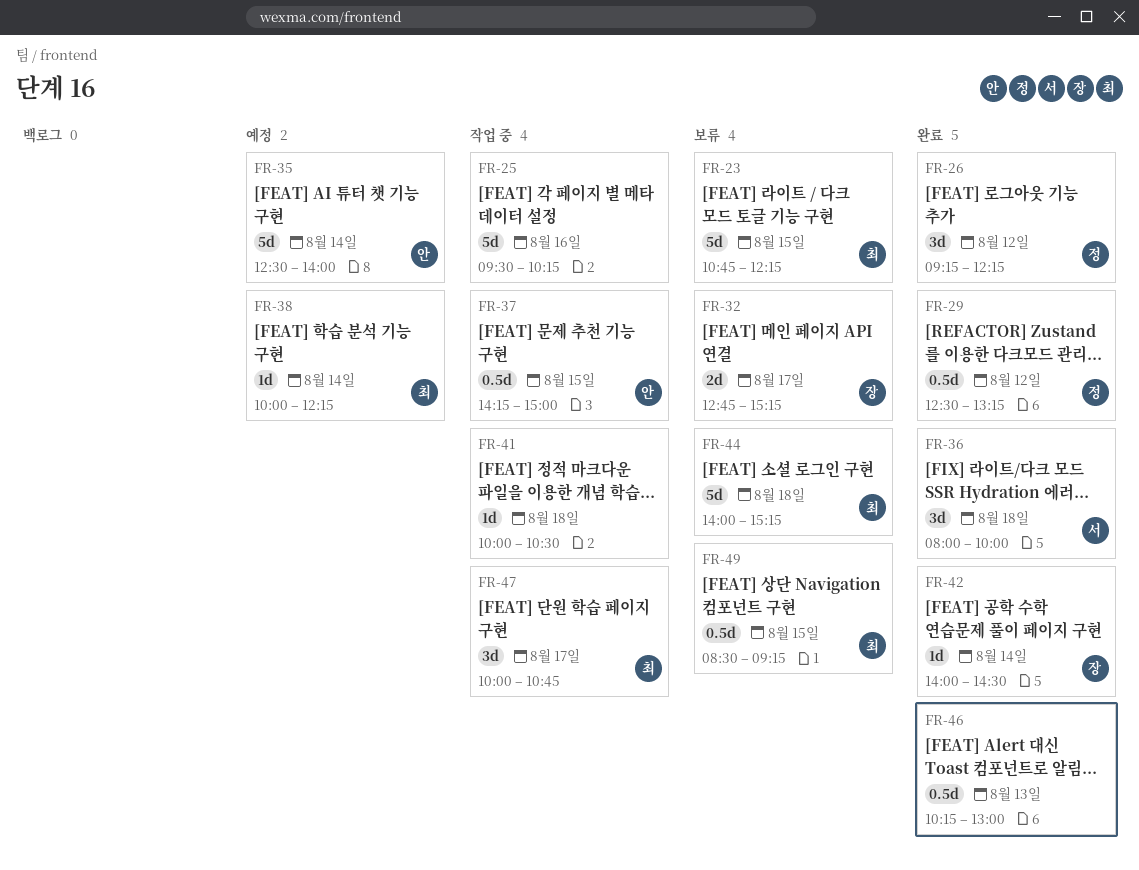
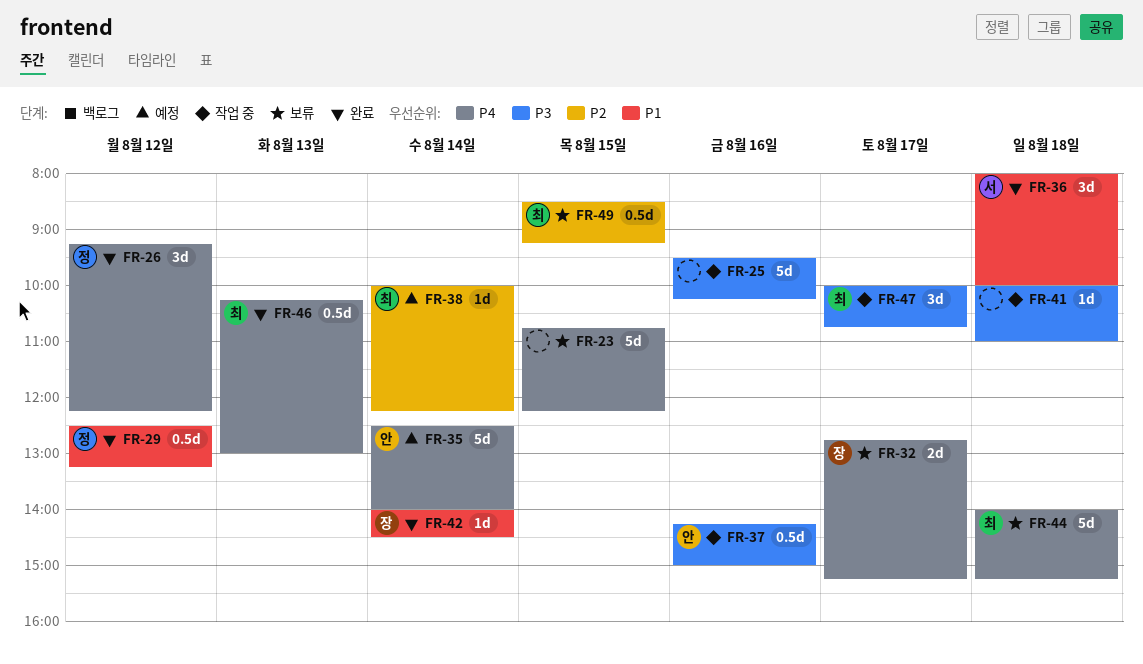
FR-23, owner: 최 -> none
FR-37, day: Aug 15 -> Aug 16
FR-41, ends: 10:30 -> 11:00
FR-46, owner: none -> 최

